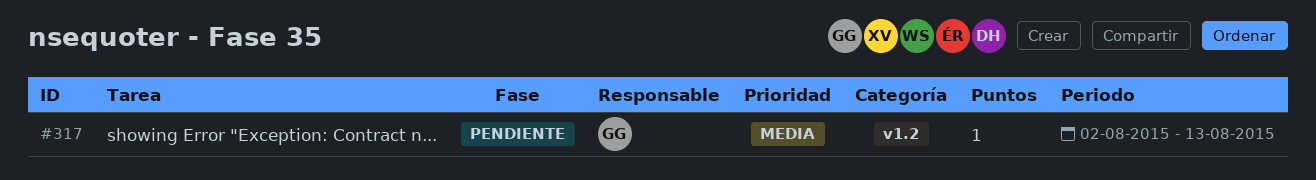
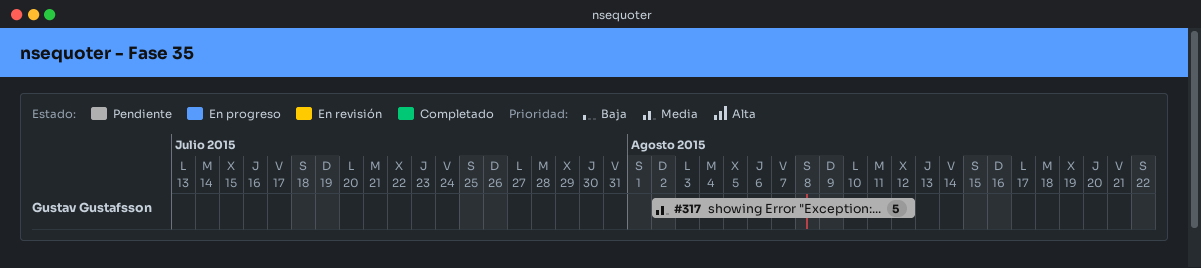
#317, estimate: 1 -> 5
#317, due: Aug 13 -> Aug 12

